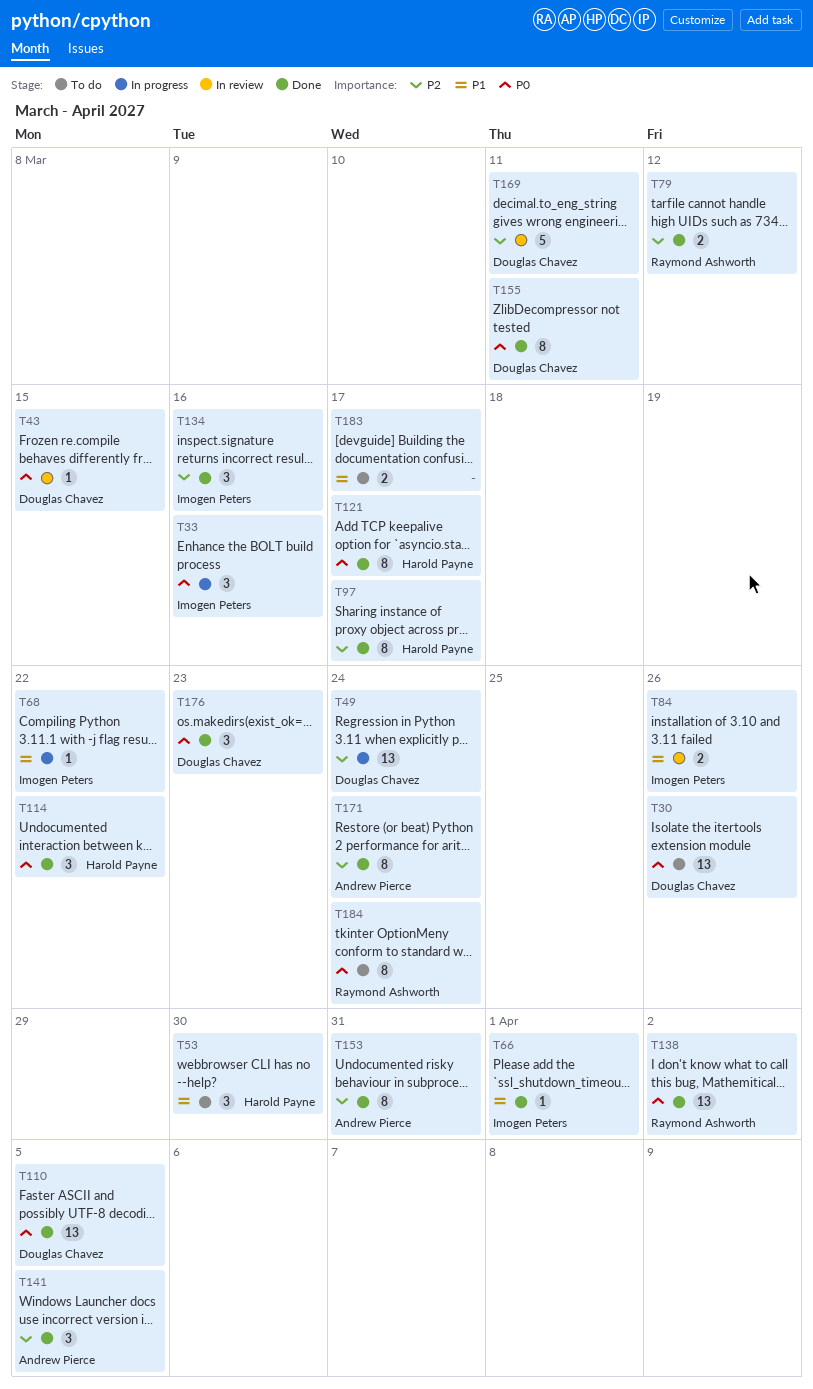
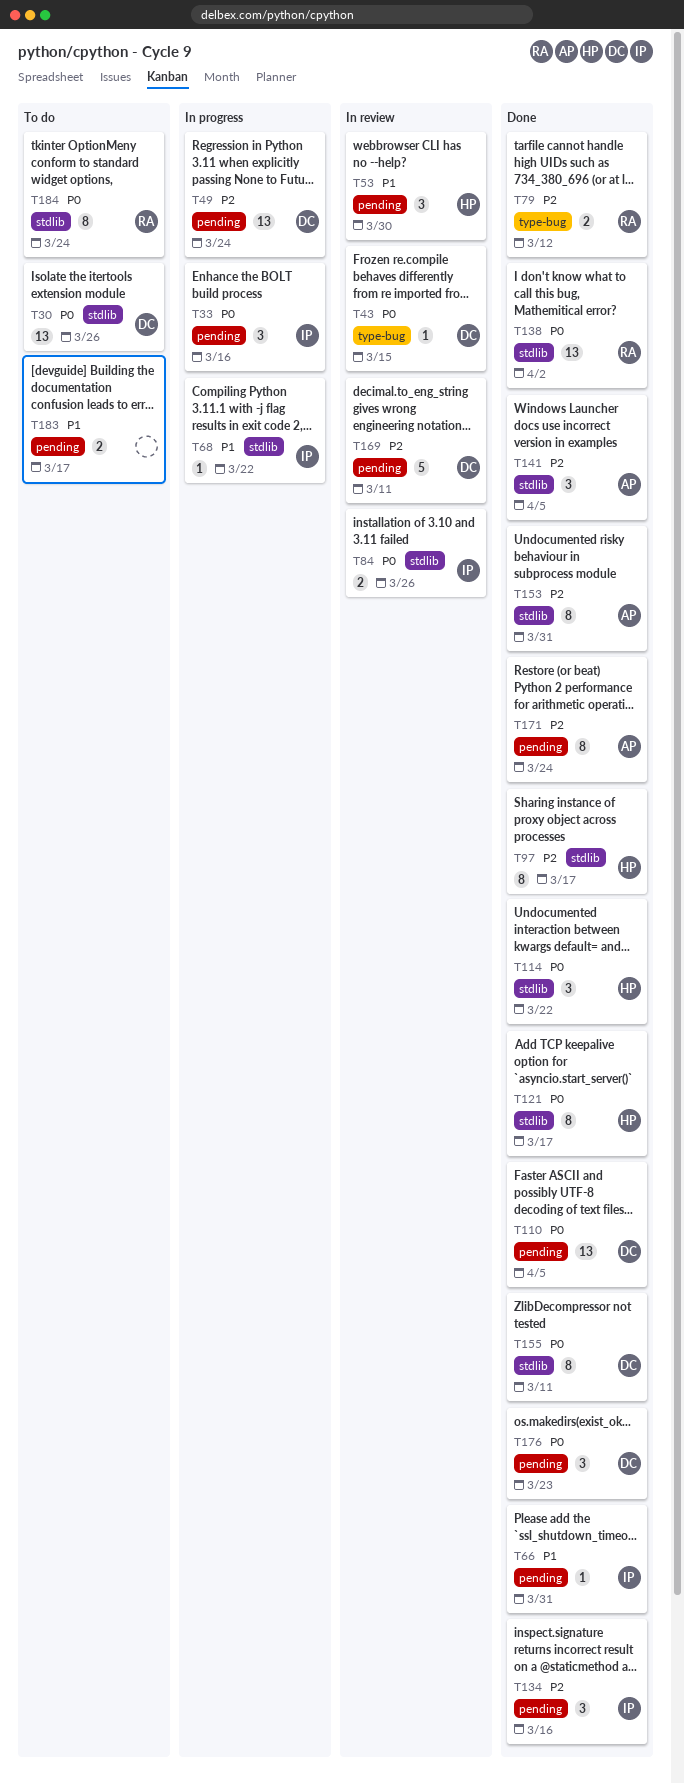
T53, status: To do -> In review
T66, due: Apr 1 -> Mar 31
T84, priority: P1 -> P0

